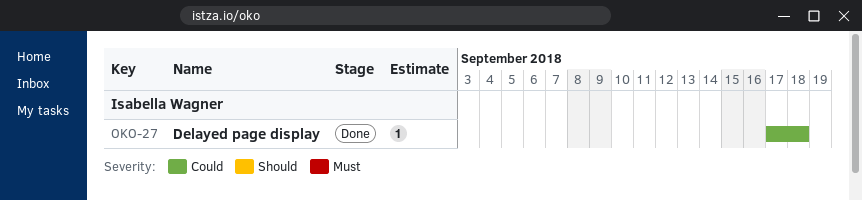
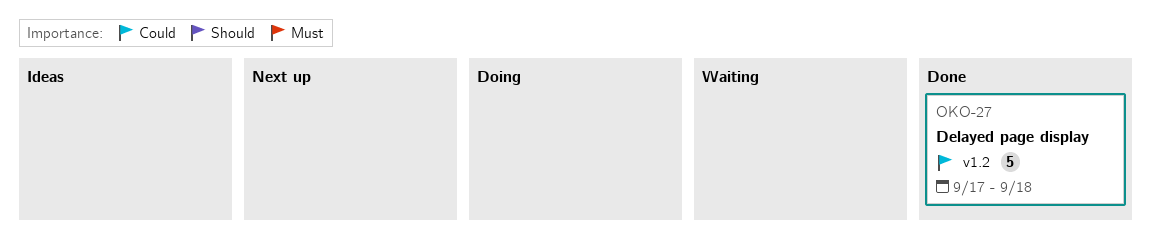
OKO-27, estimate: 1 -> 5

